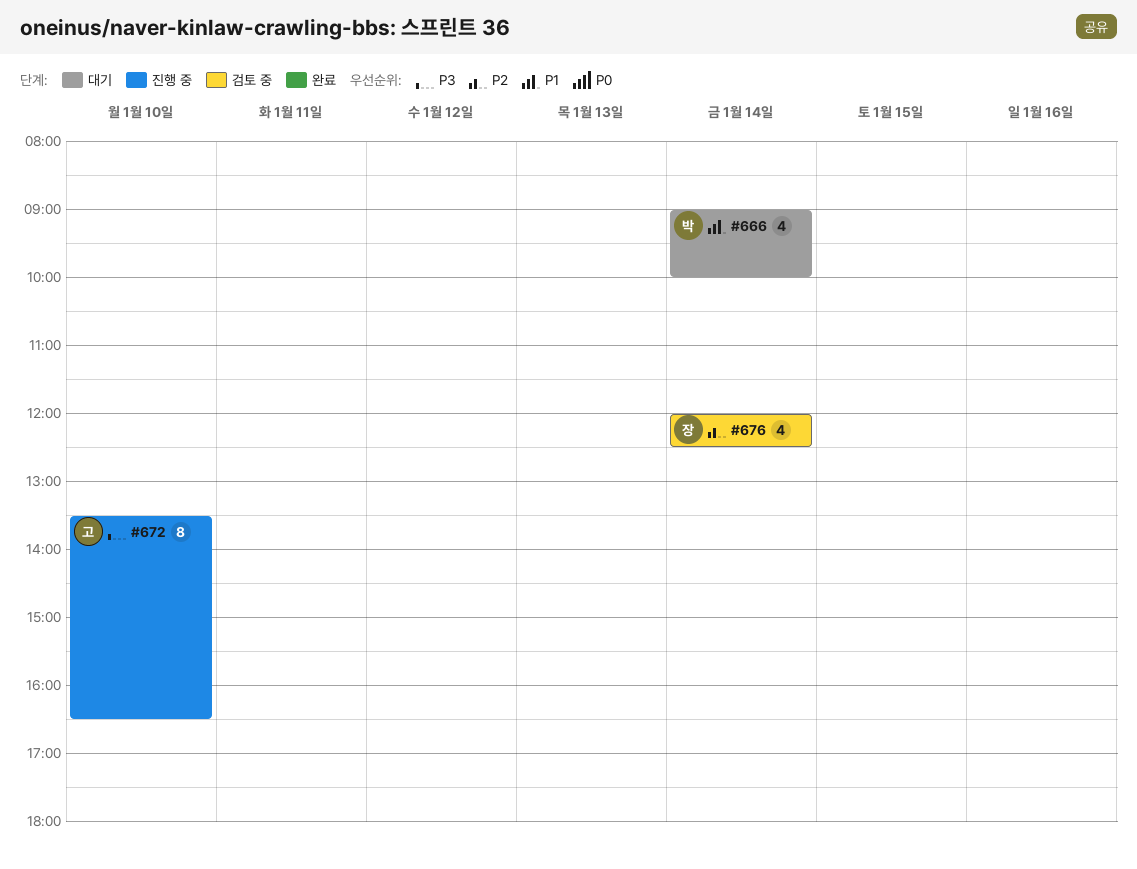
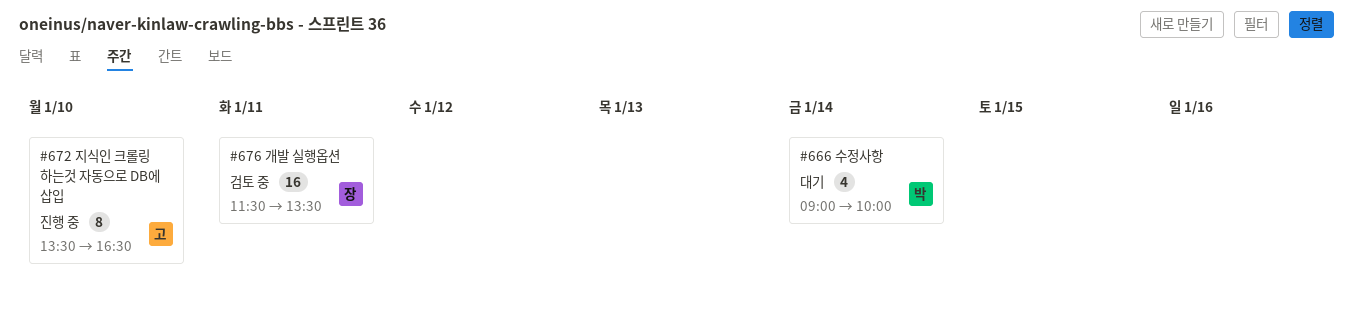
#676, estimate: 4 -> 16
#676, day: Jan 14 -> Jan 11
#676, begins: 12:00 -> 11:30
#676, ends: 12:30 -> 13:30

